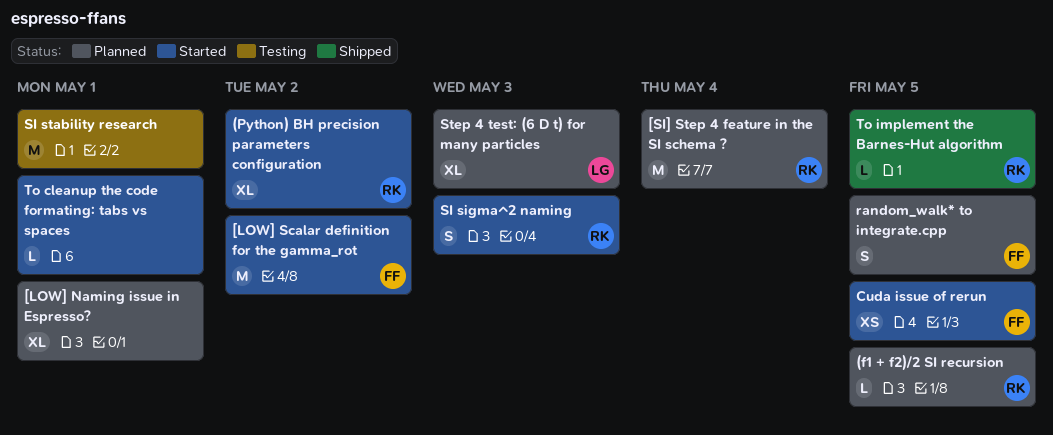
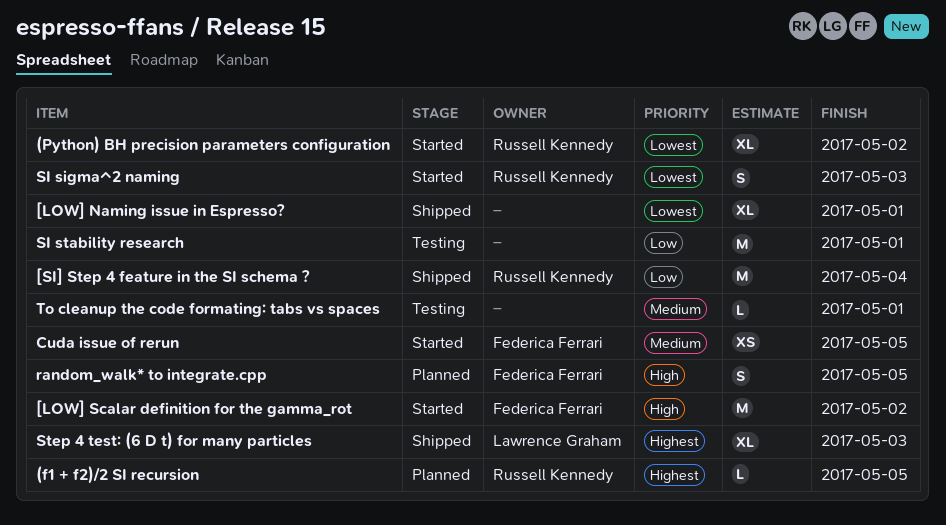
[LOW] Naming issue in Espresso?, status: Planned -> Shipped
[SI] Step 4 feature in the SI schema ?, status: Planned -> Shipped
Step 4 test: (6 D t) for many particles, status: Planned -> Shipped
To cleanup the code formating: tabs vs spaces, status: Started -> Testing
To implement the Barnes-Hut algorithm: present -> none

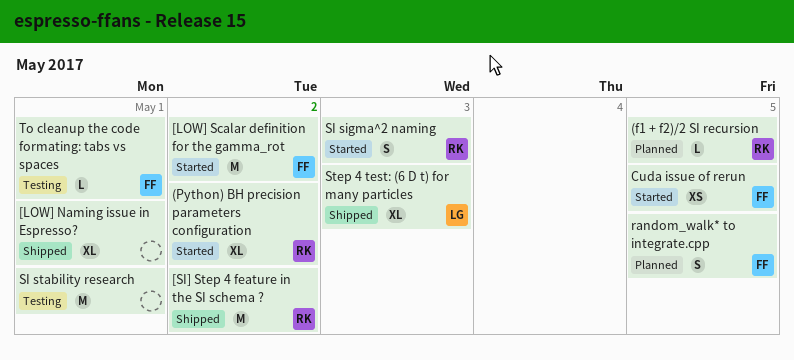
[SI] Step 4 feature in the SI schema ?, due: May 4 -> May 2
To cleanup the code formating: tabs vs spaces, owner: none -> Federica Ferrari

